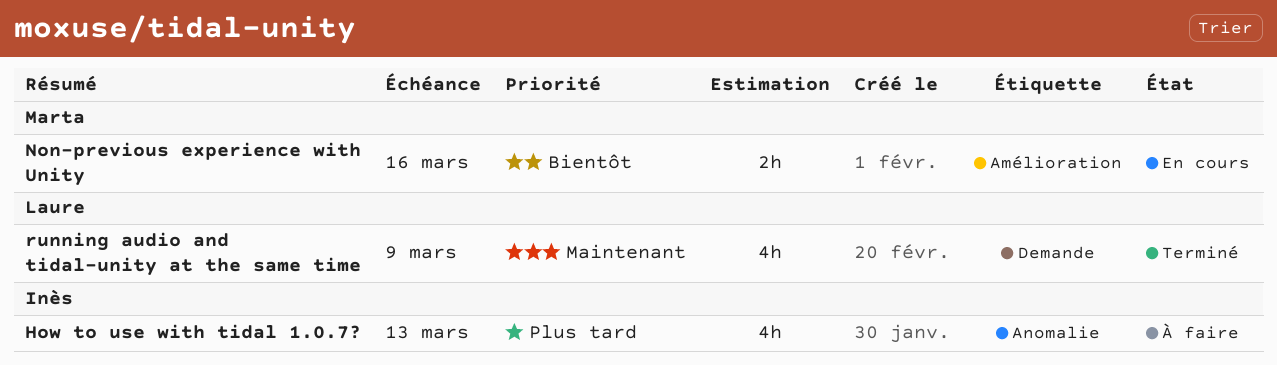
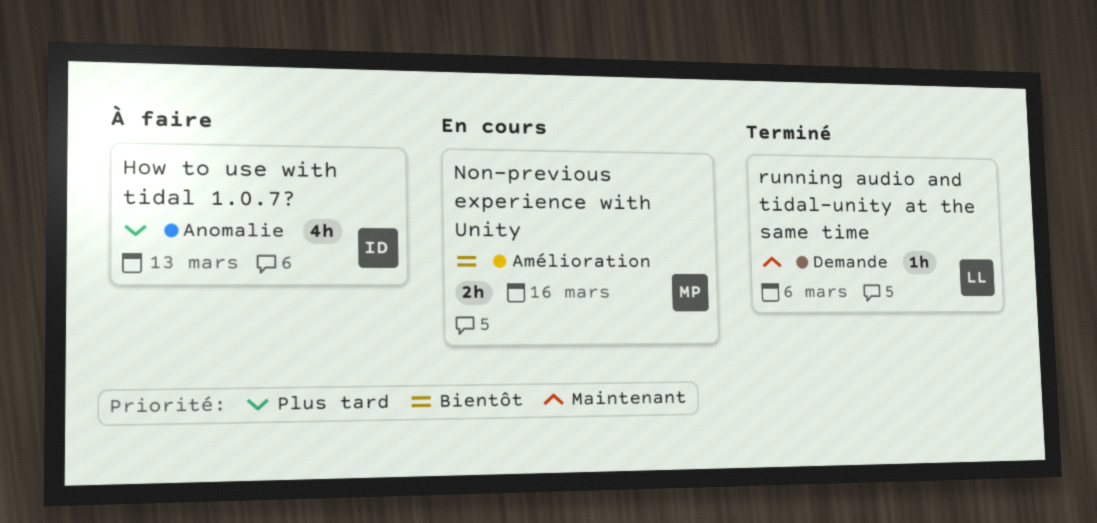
running audio and tidal-unity at the same time, estimate: 4h -> 1h
running audio and tidal-unity at the same time, due: Mar 9 -> Mar 6

